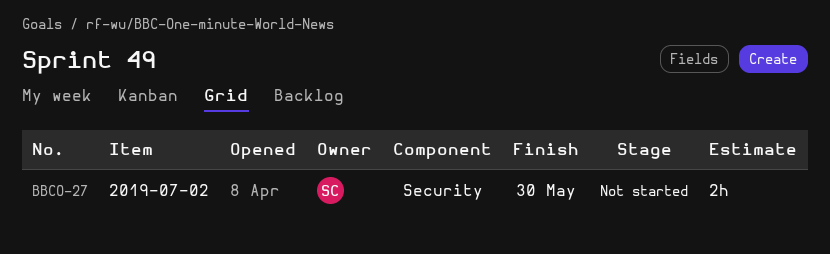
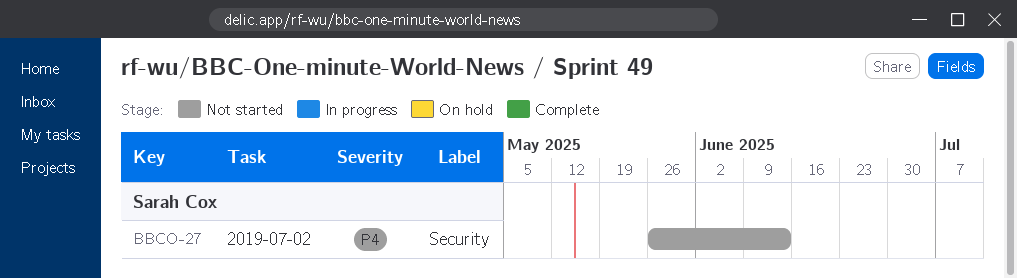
BBCO-27, due: May 30 -> Jun 13

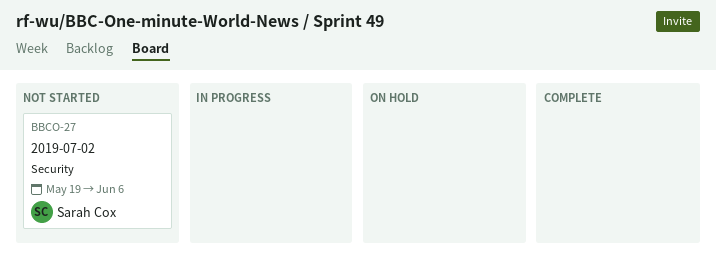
BBCO-27, start: May 26 -> May 19
BBCO-27, due: Jun 13 -> Jun 6

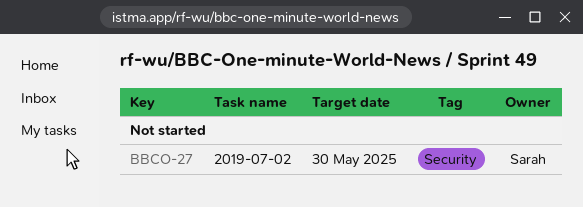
BBCO-27, due: Jun 6 -> May 30

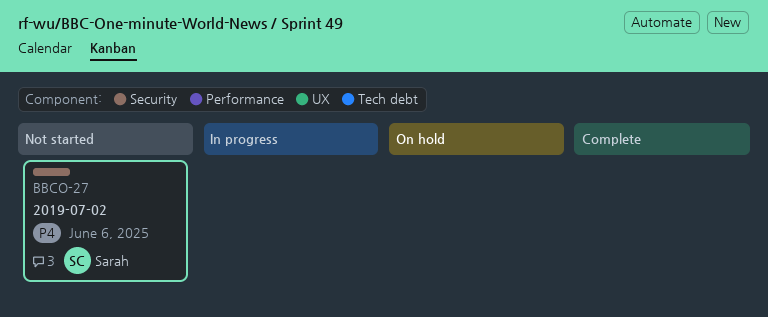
BBCO-27, due: May 30 -> Jun 6

